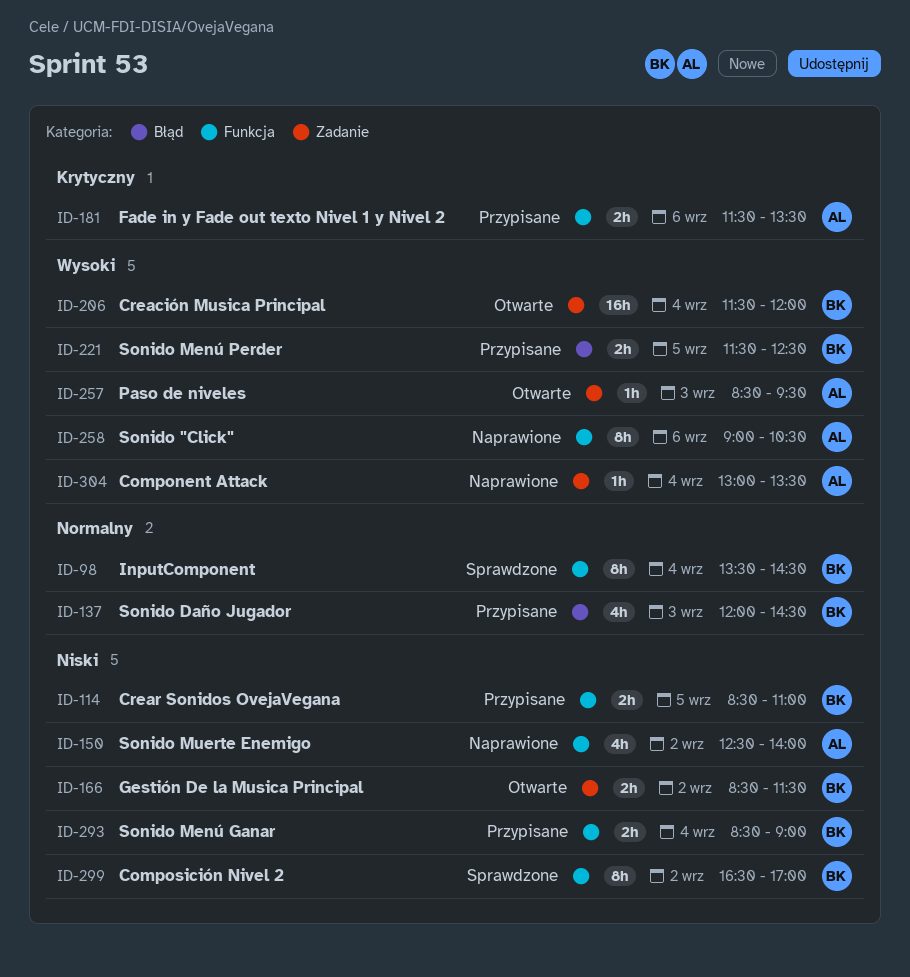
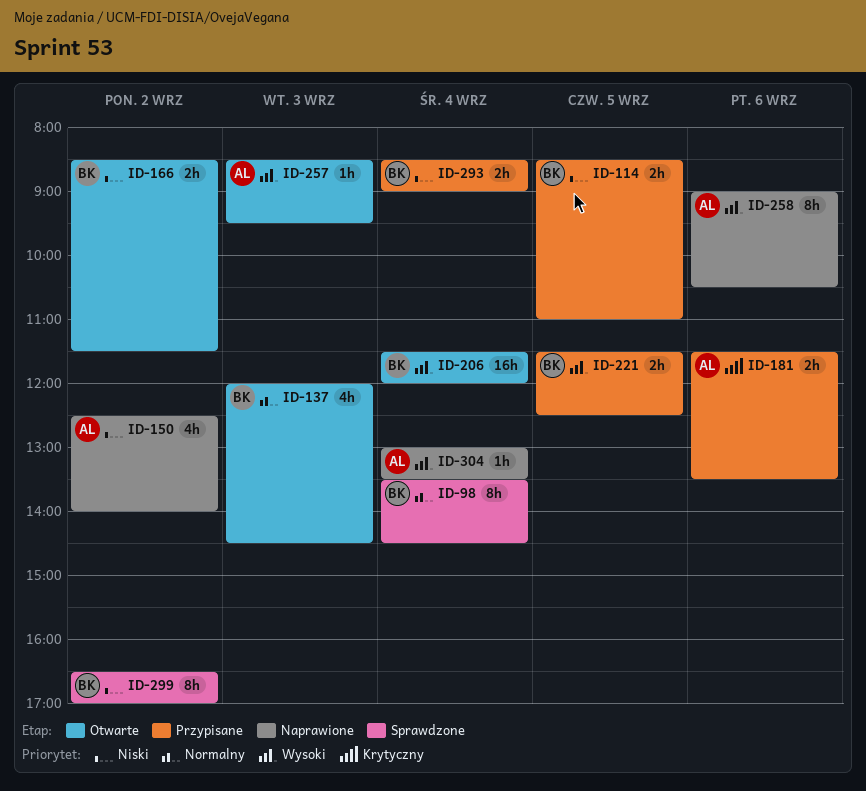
ID-137, status: Przypisane -> Otwarte

